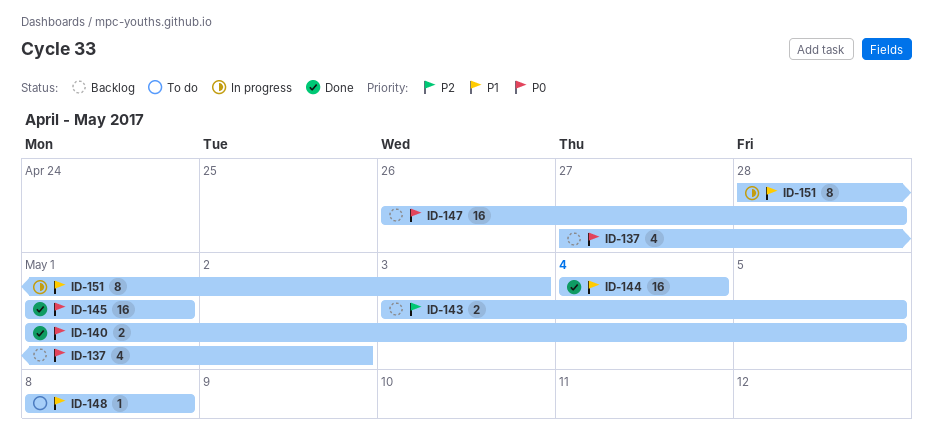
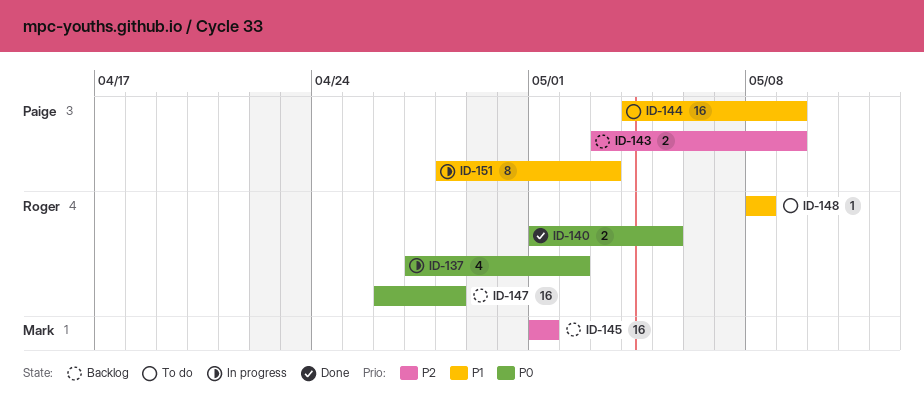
ID-137, status: Backlog -> In progress
ID-143, due: May 5 -> May 9
ID-144, status: Done -> To do
ID-144, due: May 4 -> May 9
ID-145, status: Done -> Backlog
ID-145, priority: P0 -> P2

